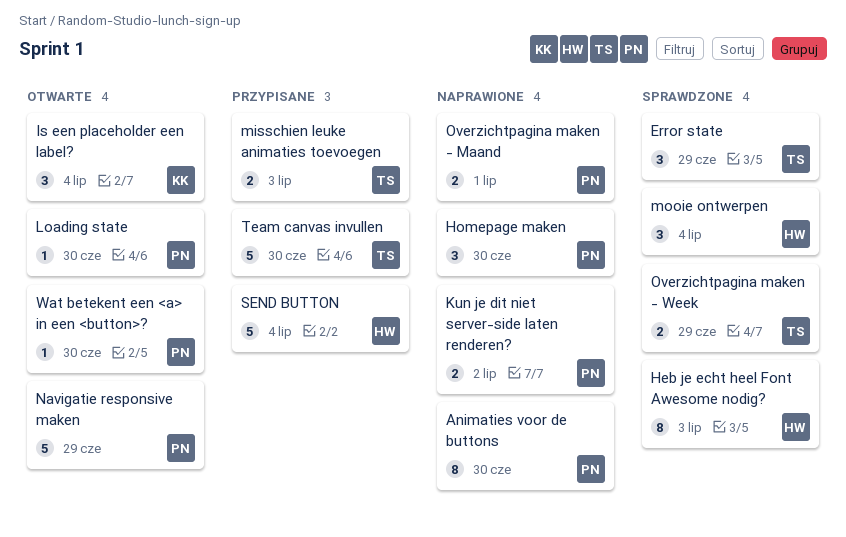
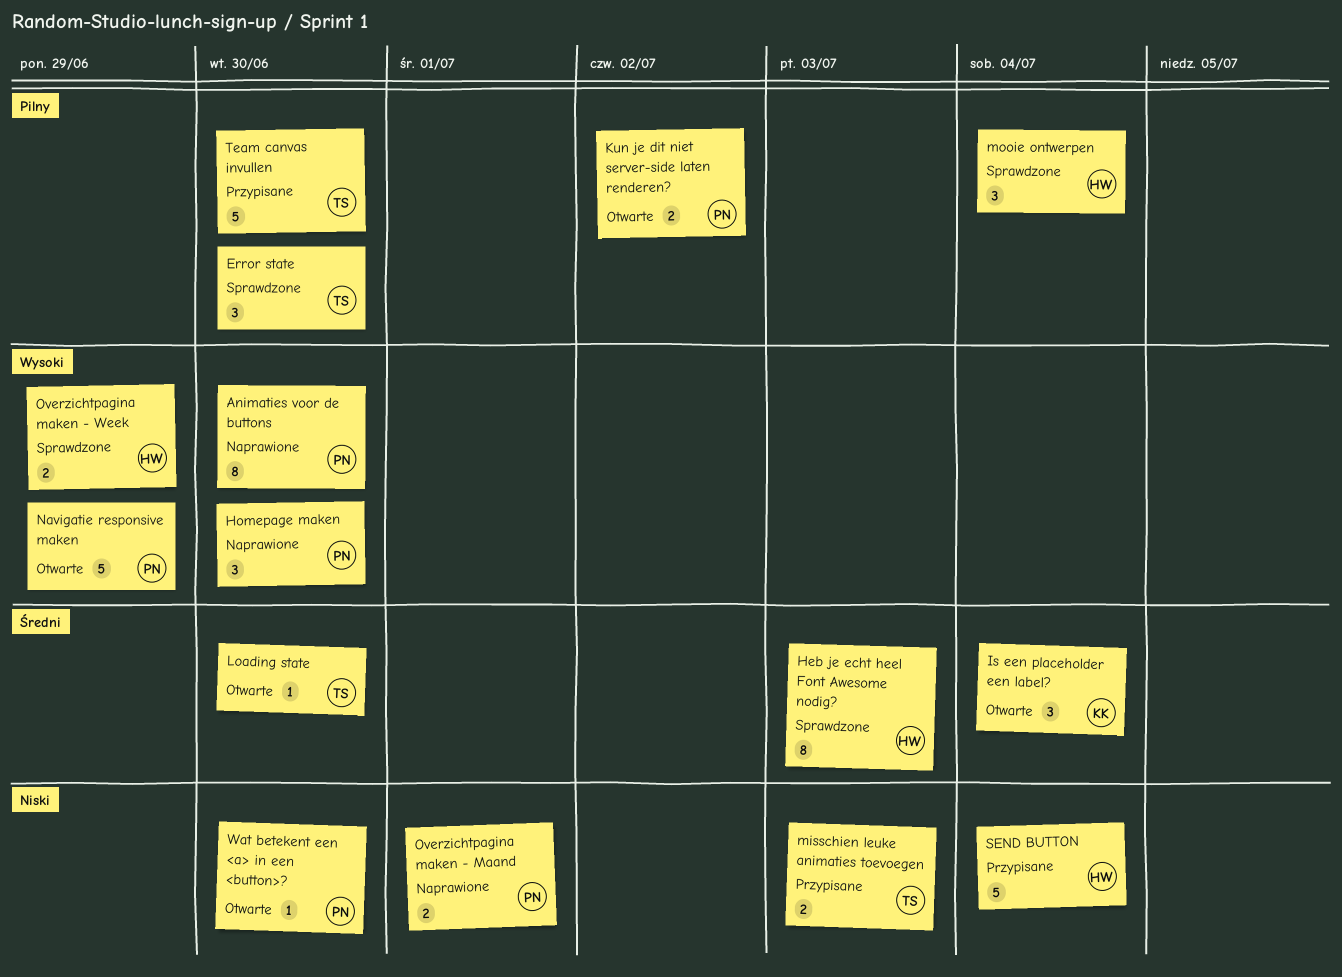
Error state, due: Jun 29 -> Jun 30
Kun je dit niet server-side laten renderen?, status: Naprawione -> Otwarte
Loading state, owner: PN -> TS
Overzichtpagina maken - Week, owner: TS -> HW

